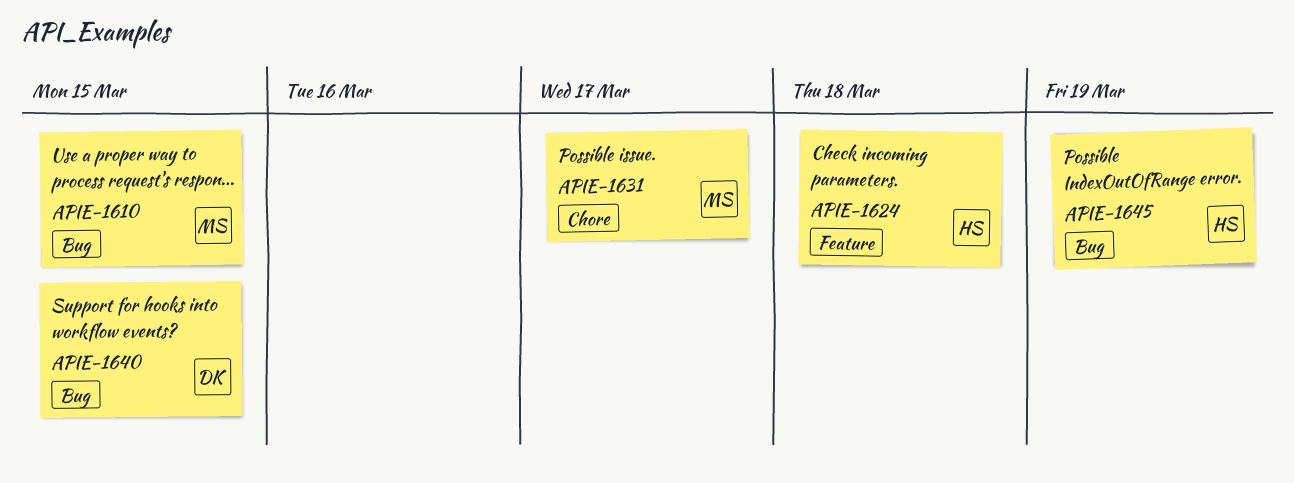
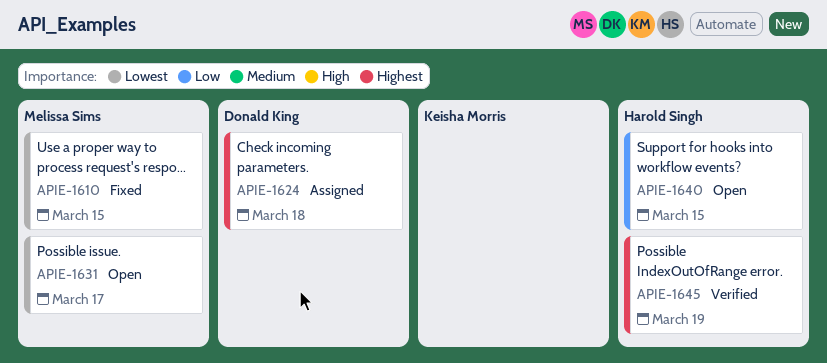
APIE-1624, owner: Harold Singh -> Donald King
APIE-1640, owner: Donald King -> Harold Singh

